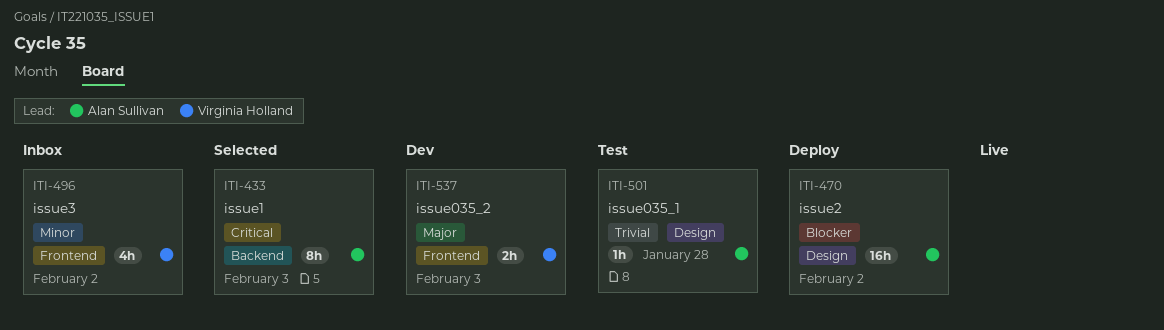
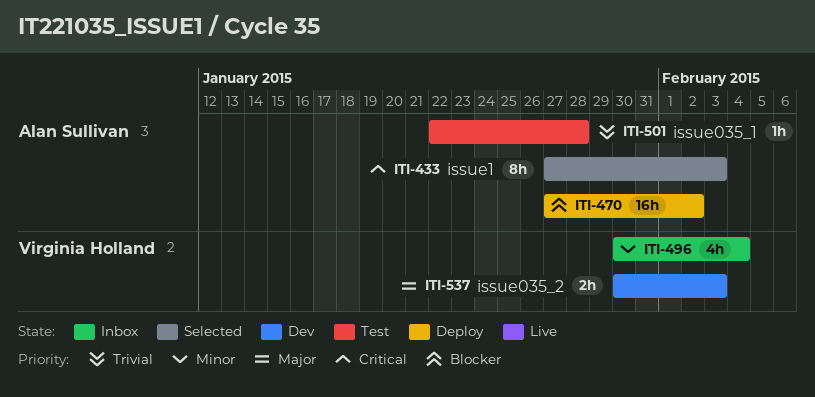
ITI-496, due: Feb 2 -> Feb 4

